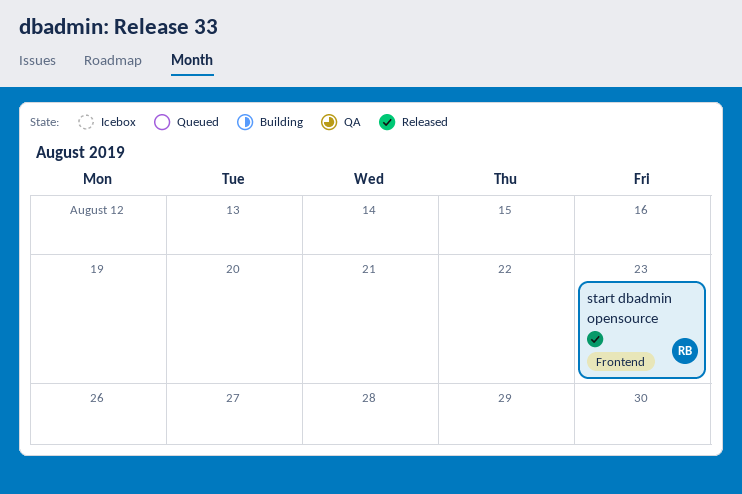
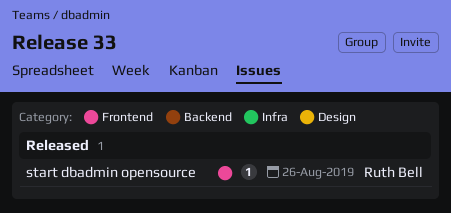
start dbadmin opensource, due: Aug 23 -> Aug 26

